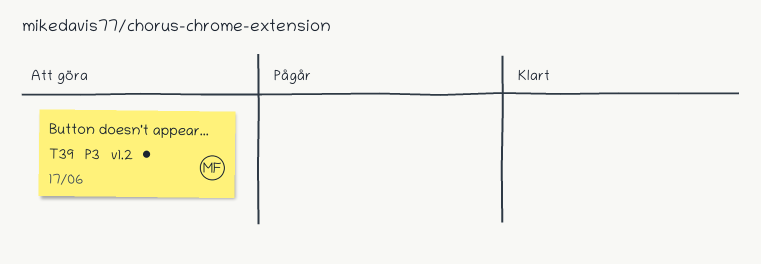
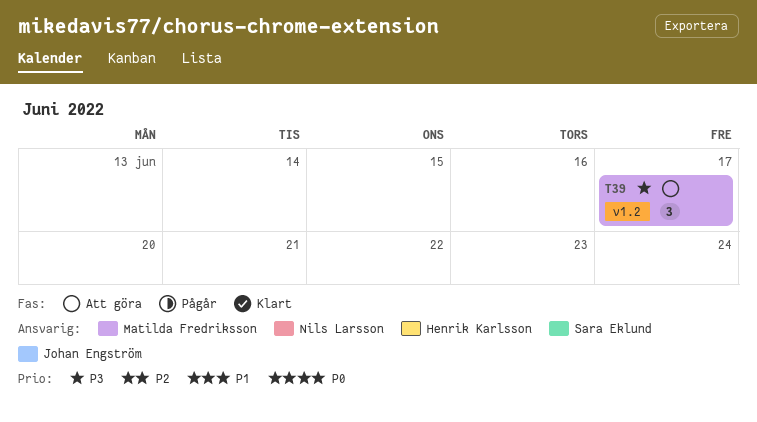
T39, estimate: 1 -> 3

